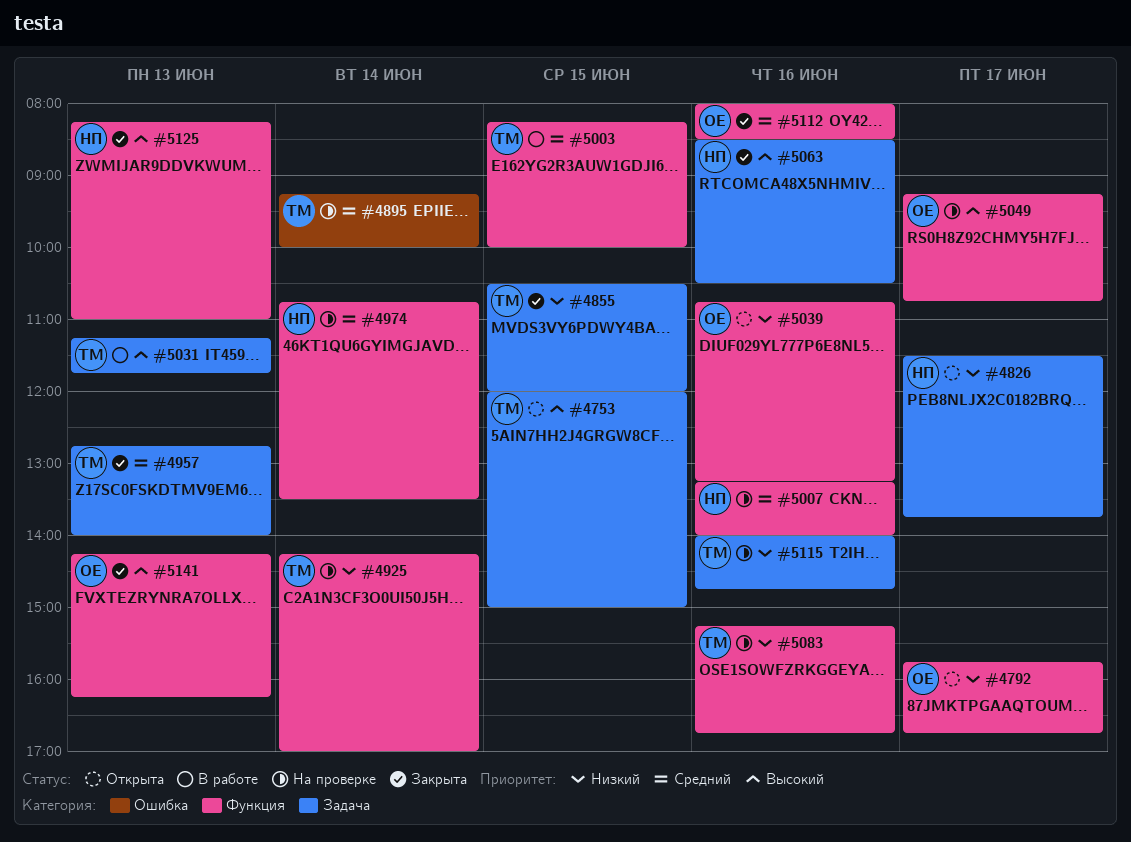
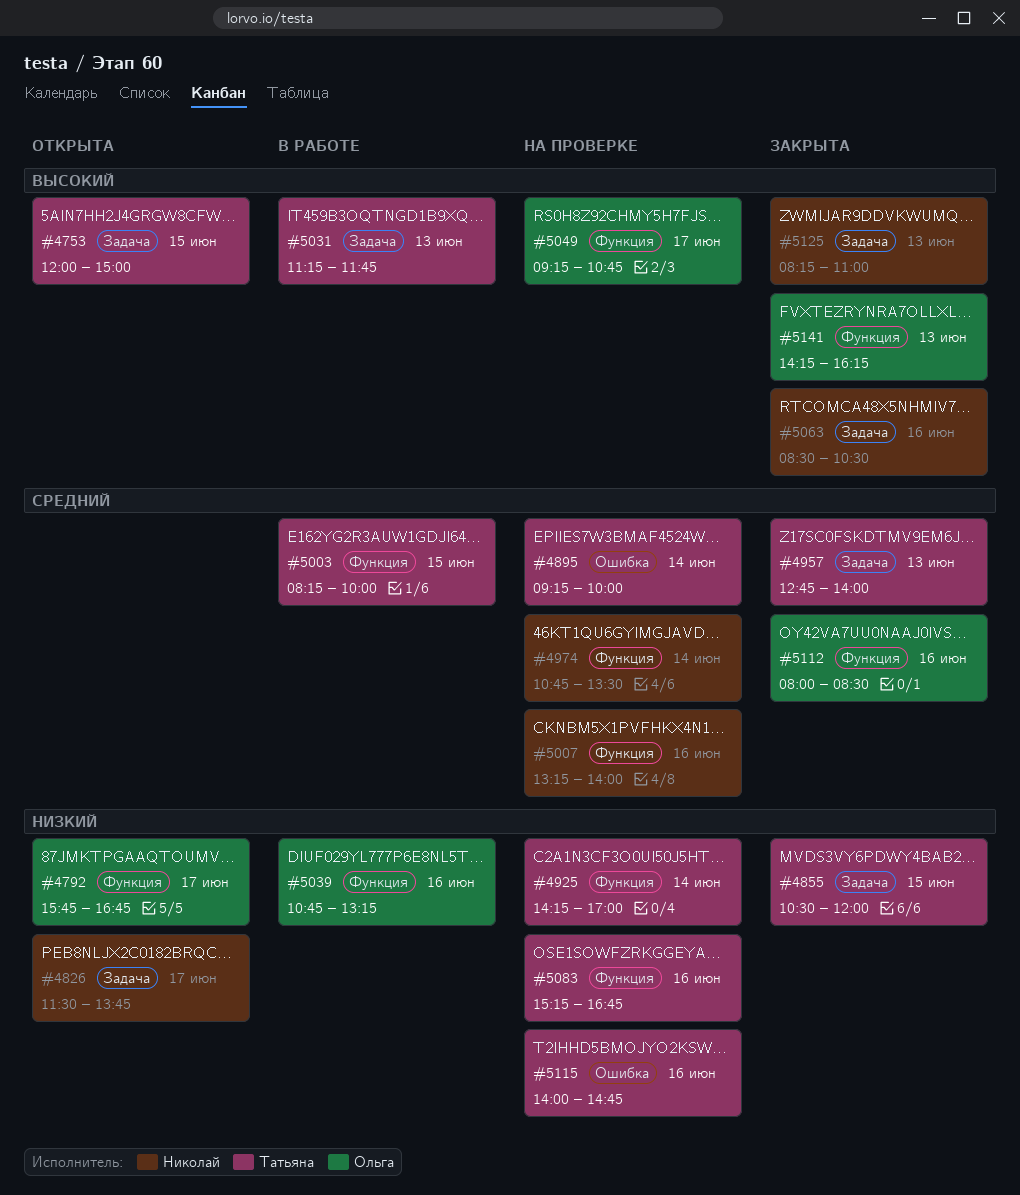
#5039, status: Открыта -> В работе
#5115, label: Задача -> Ошибка
#5125, label: Функция -> Задача

